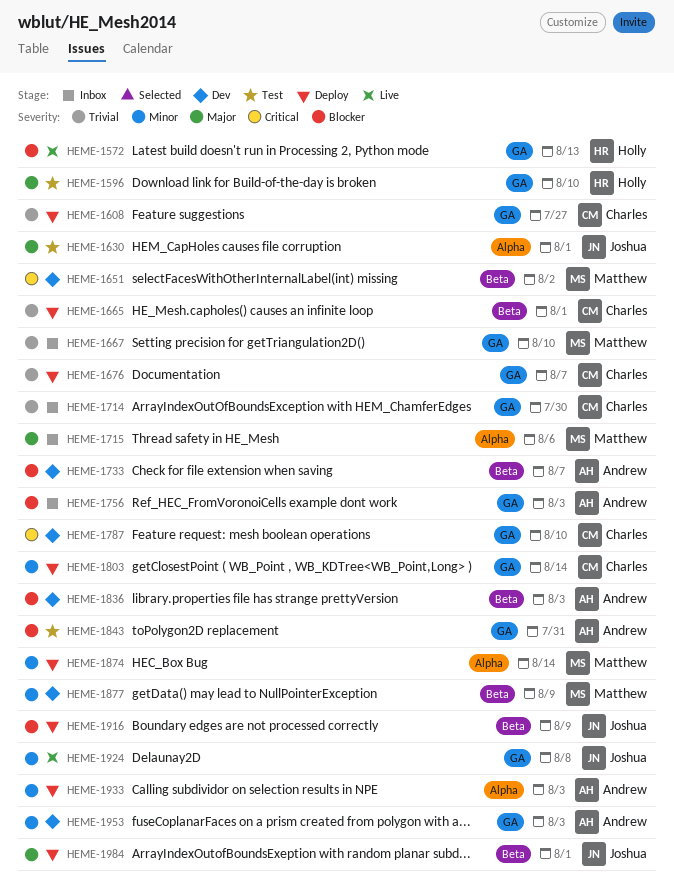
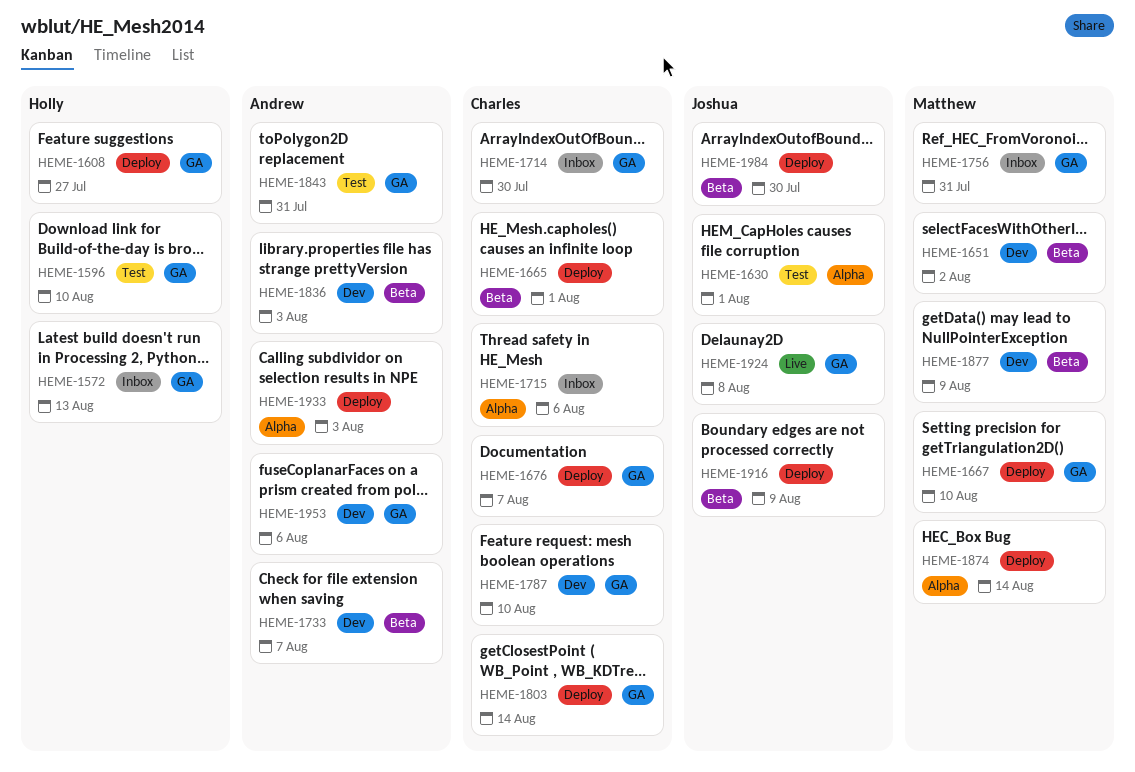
HEME-1572, status: Live -> Inbox
HEME-1608, owner: Charles -> Holly
HEME-1667, status: Inbox -> Deploy
HEME-1715, owner: Matthew -> Charles
HEME-1756, owner: Andrew -> Matthew
HEME-1756, due: Aug 3 -> Jul 31
HEME-1953, due: Aug 3 -> Aug 6
HEME-1984, due: Aug 1 -> Jul 30

